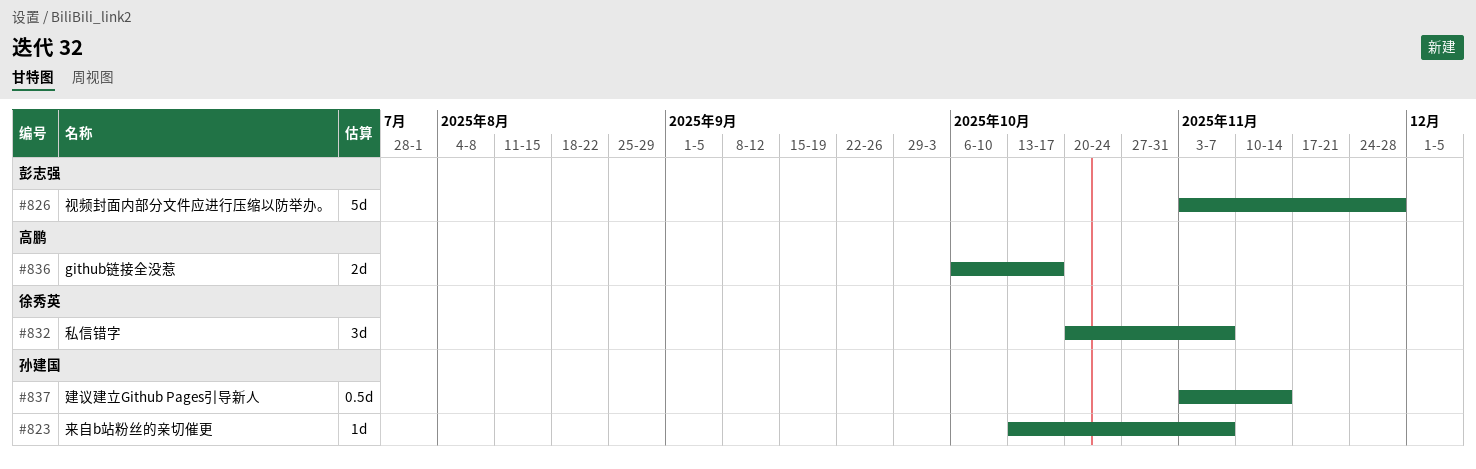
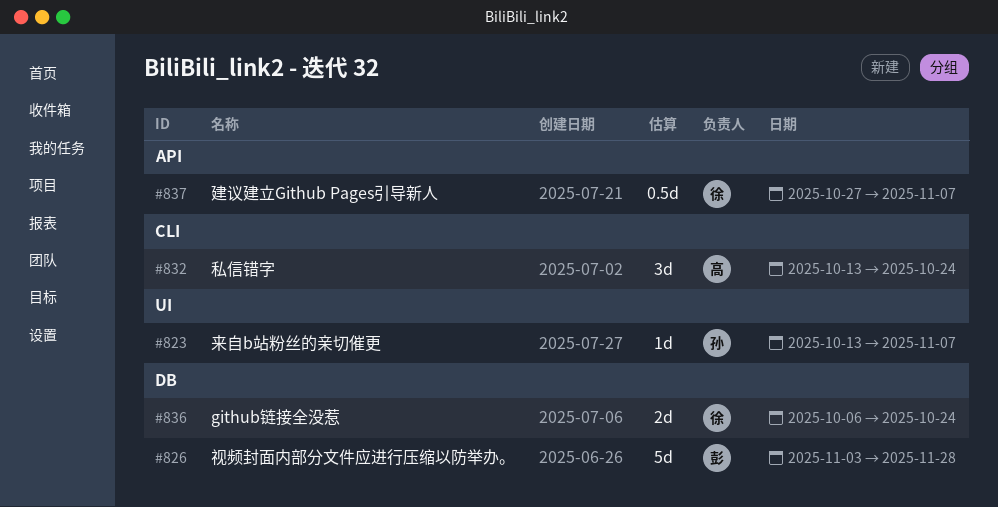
#832, owner: 徐秀英 -> 高鹏
#832, start: Oct 20 -> Oct 13
#832, due: Nov 7 -> Oct 24
#836, owner: 高鹏 -> 徐秀英
#836, due: Oct 17 -> Oct 24
#837, owner: 孙建国 -> 徐秀英
#837, start: Nov 3 -> Oct 27
#837, due: Nov 14 -> Nov 7

